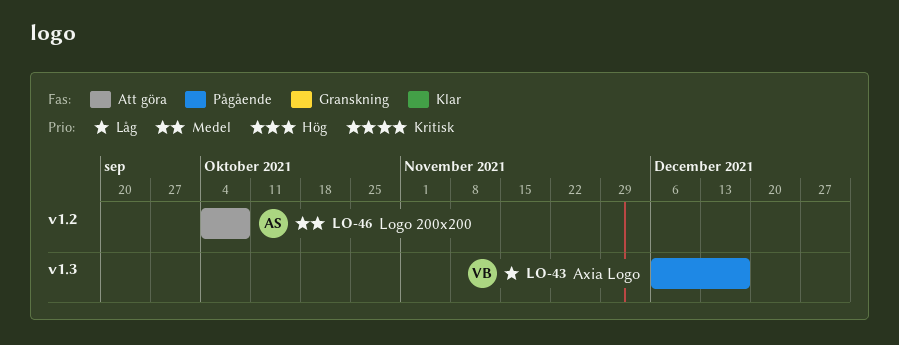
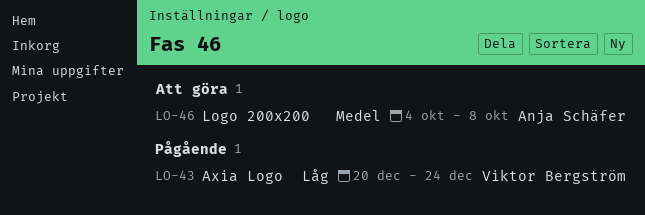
LO-43, start: Dec 6 -> Dec 20
LO-43, due: Dec 17 -> Dec 24

